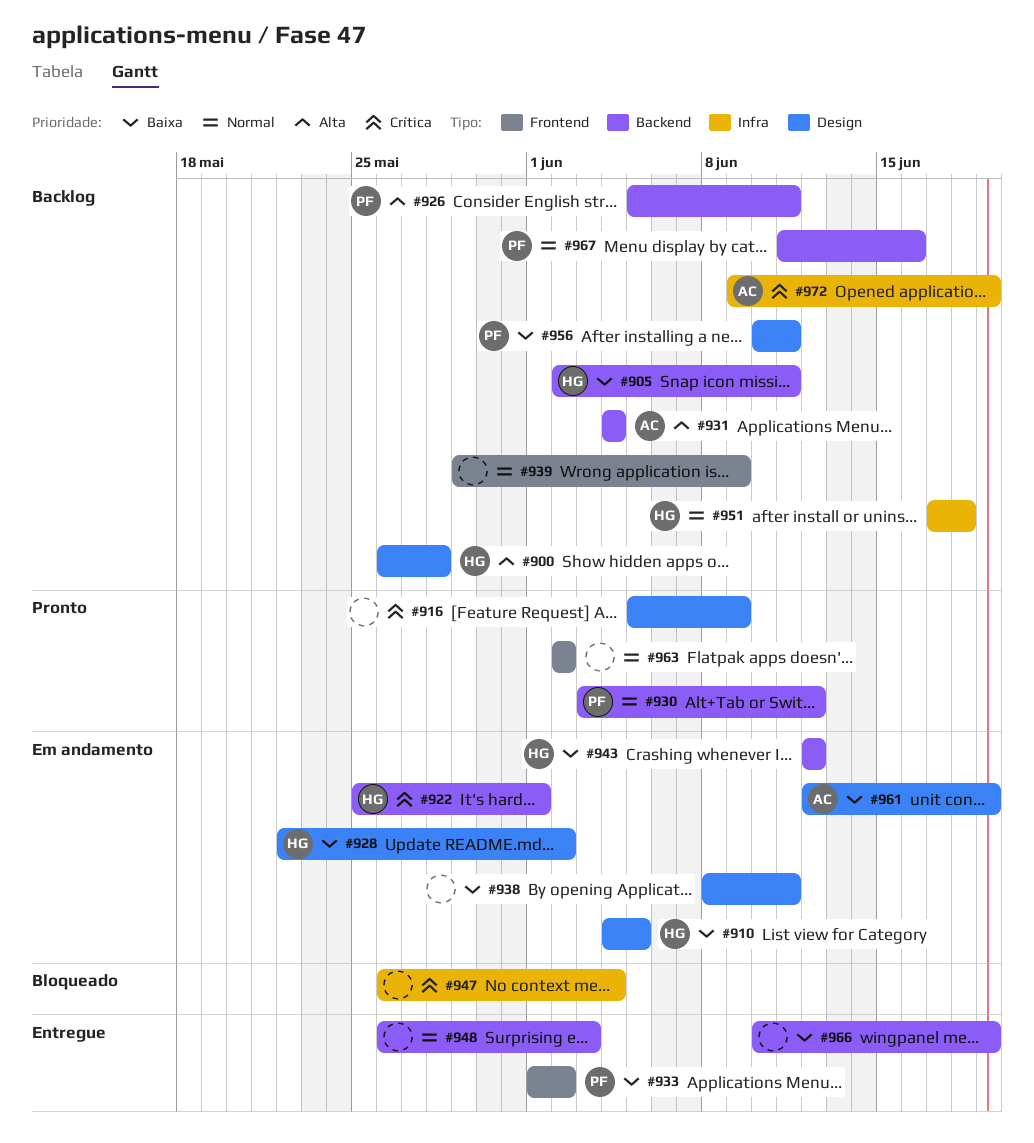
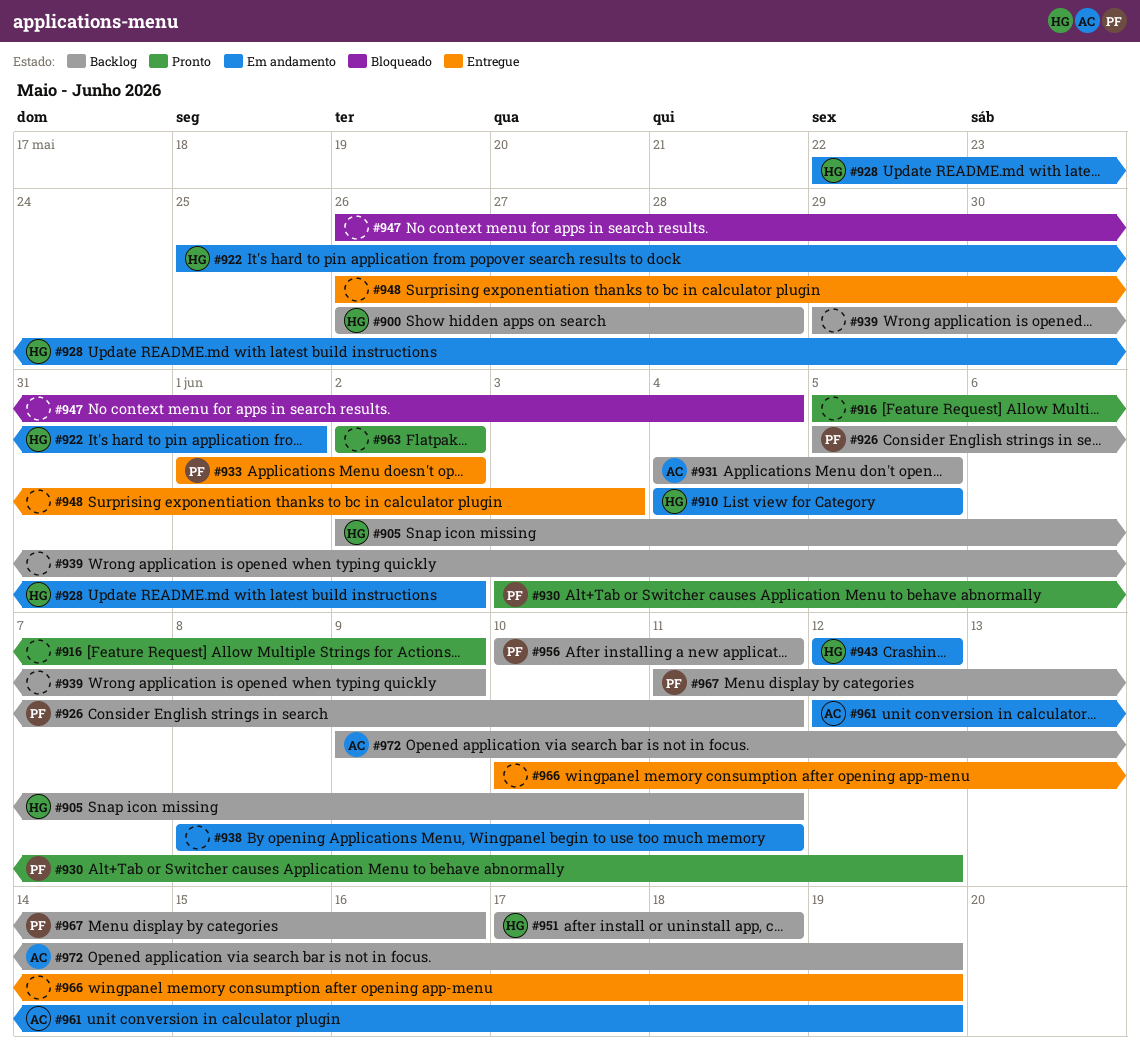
#931, due: Jun 4 -> Jun 5

